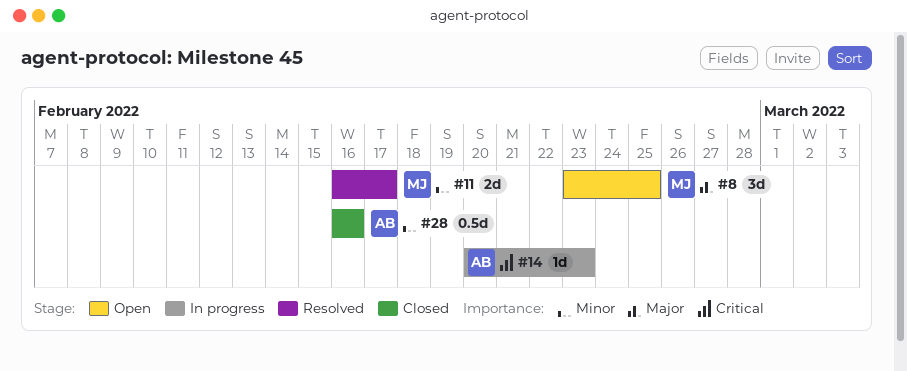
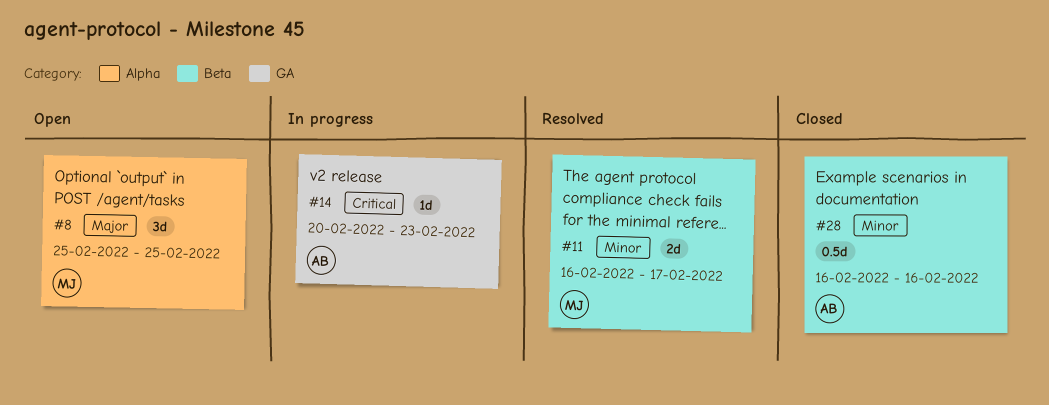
#8, start: Feb 23 -> Feb 25

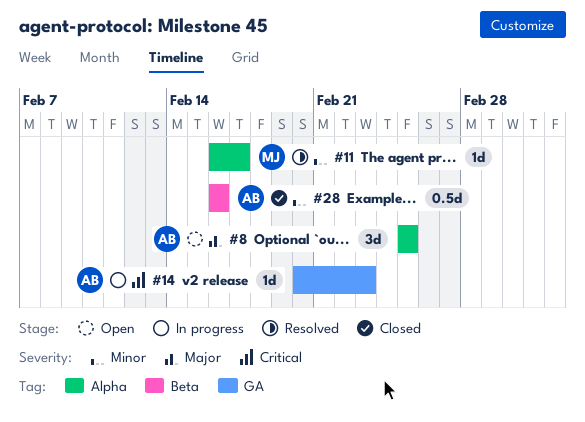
#8, owner: MJ -> AB
#11, label: Beta -> Alpha
#11, estimate: 2d -> 1d

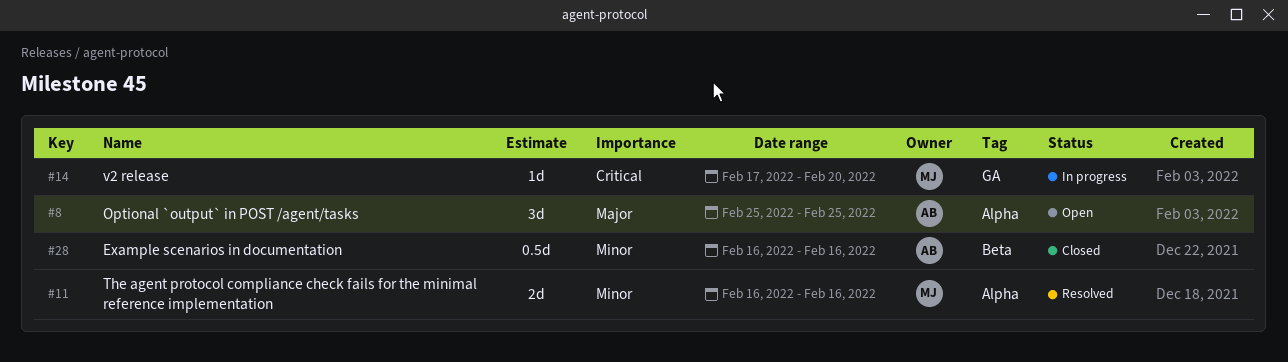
#11, estimate: 1d -> 2d
#11, due: Feb 17 -> Feb 16
#14, owner: AB -> MJ
#14, start: Feb 20 -> Feb 17
#14, due: Feb 23 -> Feb 20

